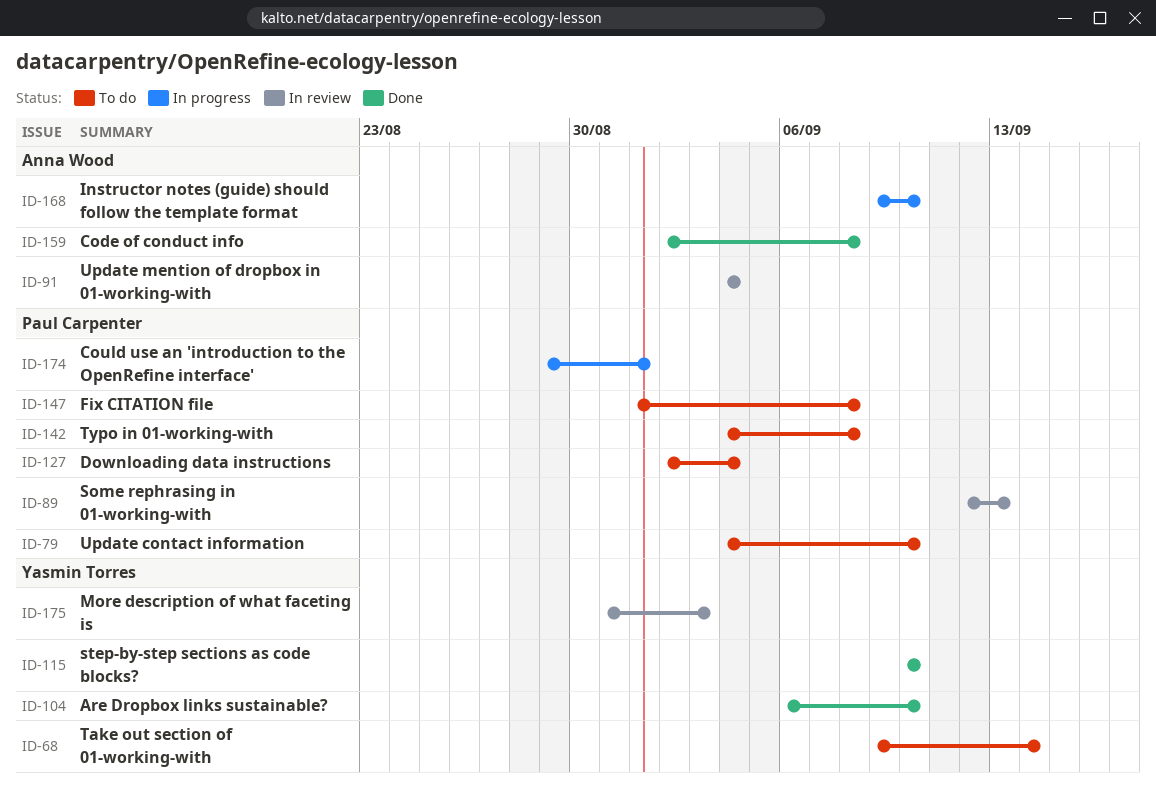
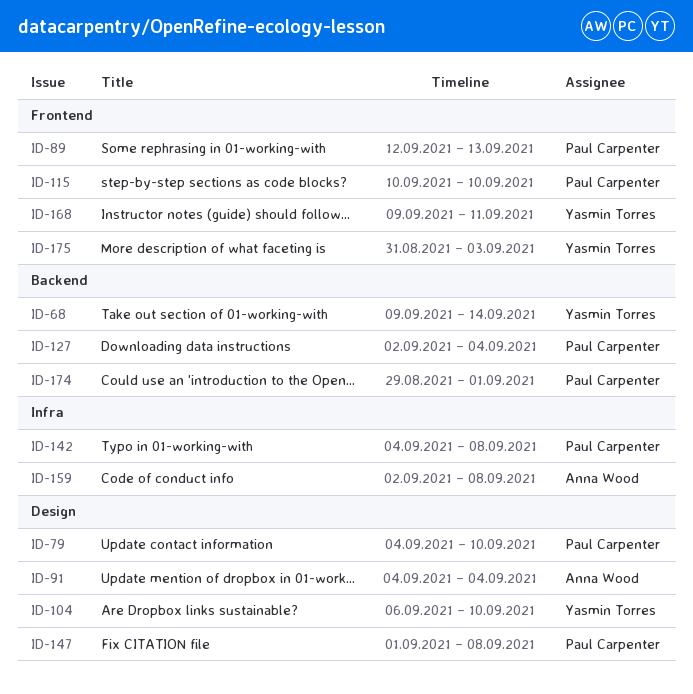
ID-115, owner: Yasmin Torres -> Paul Carpenter
ID-168, owner: Anna Wood -> Yasmin Torres
ID-168, due: Sep 10 -> Sep 11

